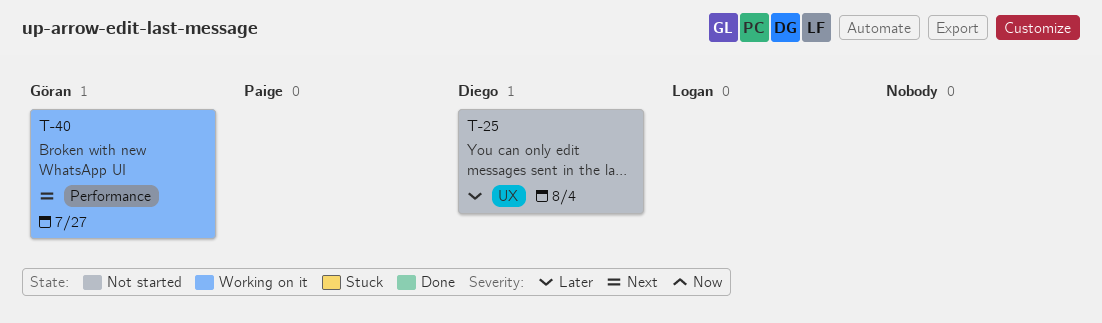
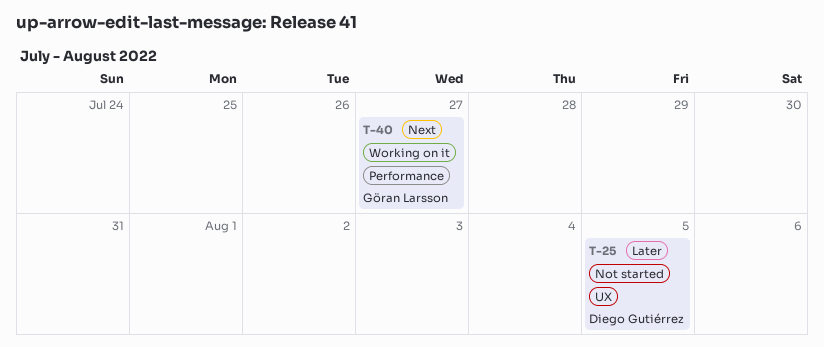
T-25, due: Aug 4 -> Aug 5

